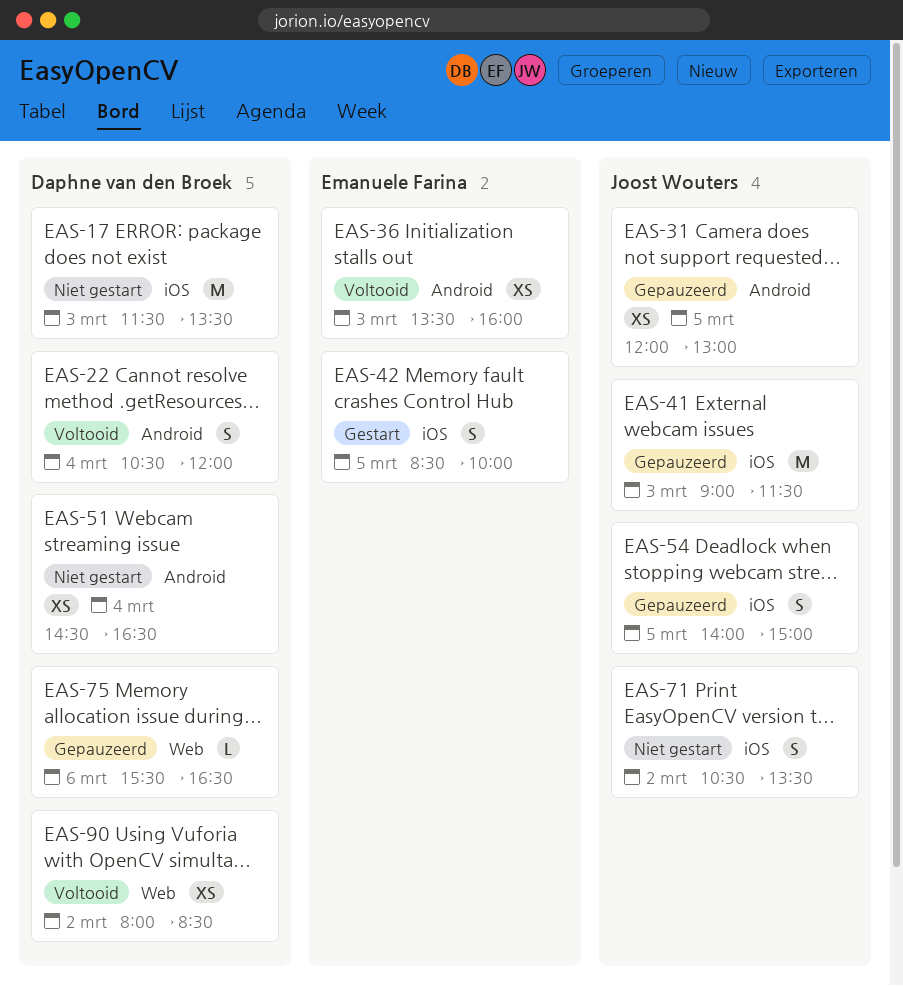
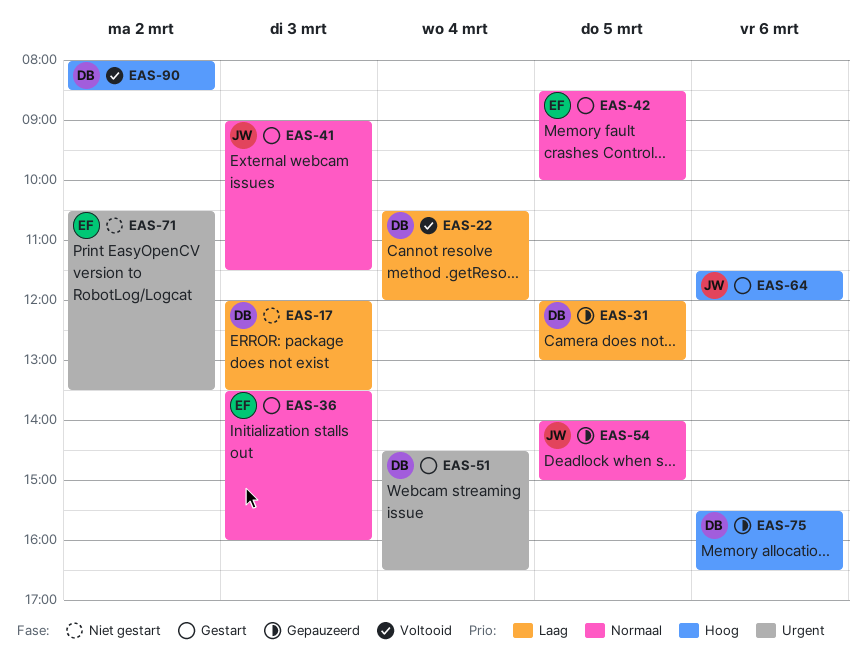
EAS-17, begins: 11:30 -> 12:00
EAS-31, owner: Joost Wouters -> Daphne van den Broek
EAS-36, status: Voltooid -> Gestart
EAS-41, status: Gepauzeerd -> Gestart
EAS-51, status: Niet gestart -> Gestart
EAS-64: none -> present
EAS-71, owner: Joost Wouters -> Emanuele Farina

